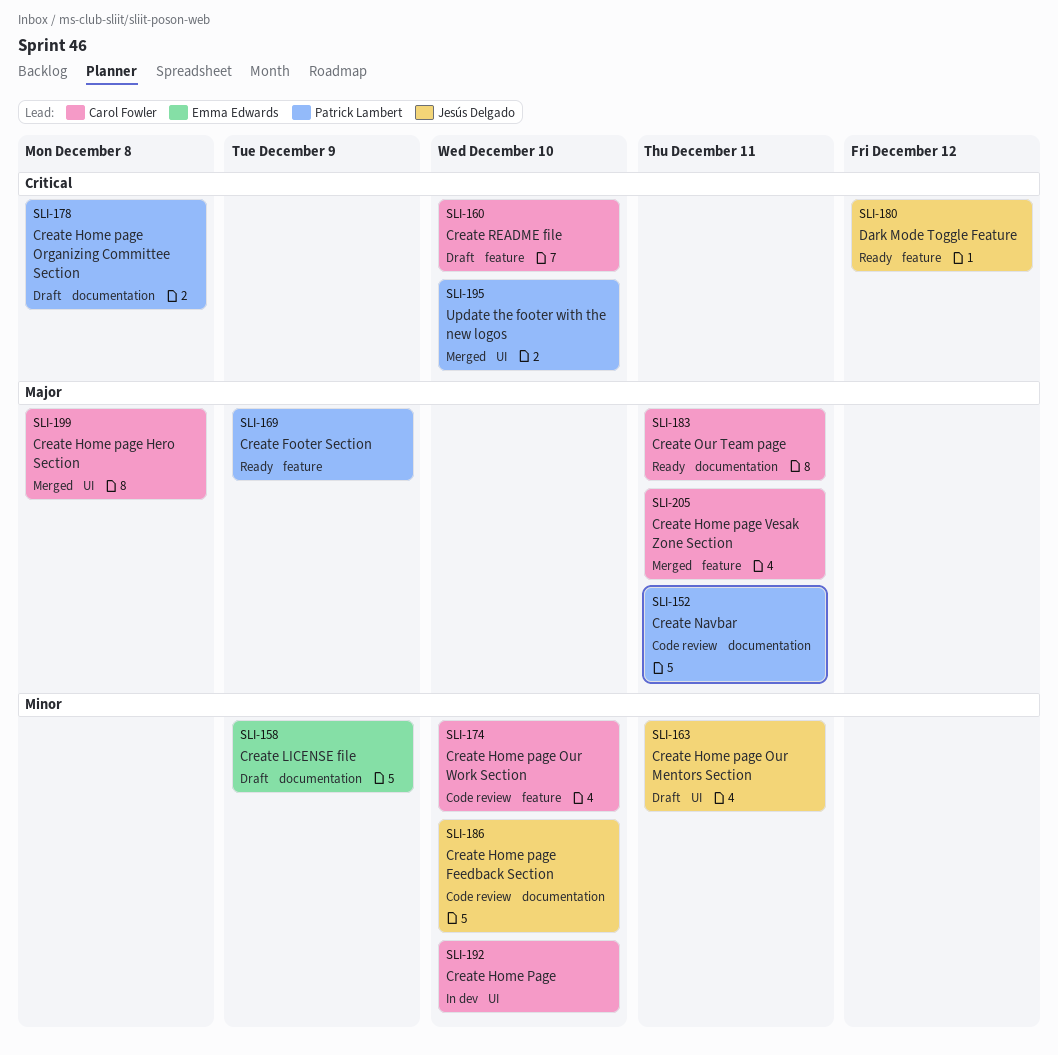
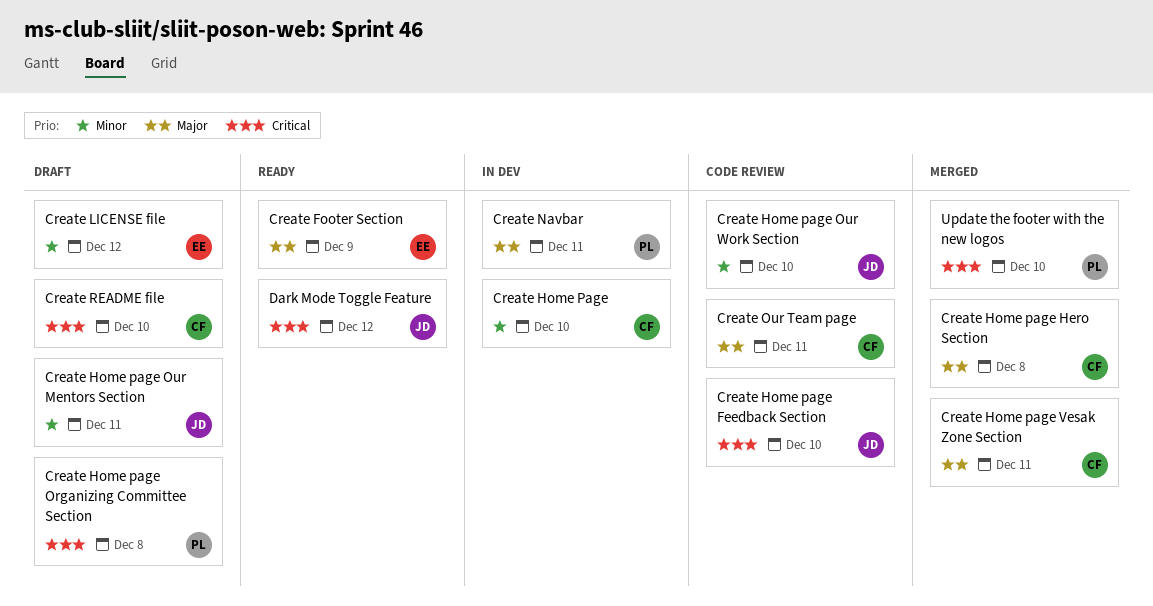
Create Footer Section, owner: Patrick Lambert -> Emma Edwards
Create Home page Feedback Section, priority: Minor -> Critical
Create Home page Our Work Section, owner: Carol Fowler -> Jesús Delgado
Create LICENSE file, due: Dec 9 -> Dec 12
Create Navbar, status: Code review -> In dev
Create Our Team page, status: Ready -> Code review

